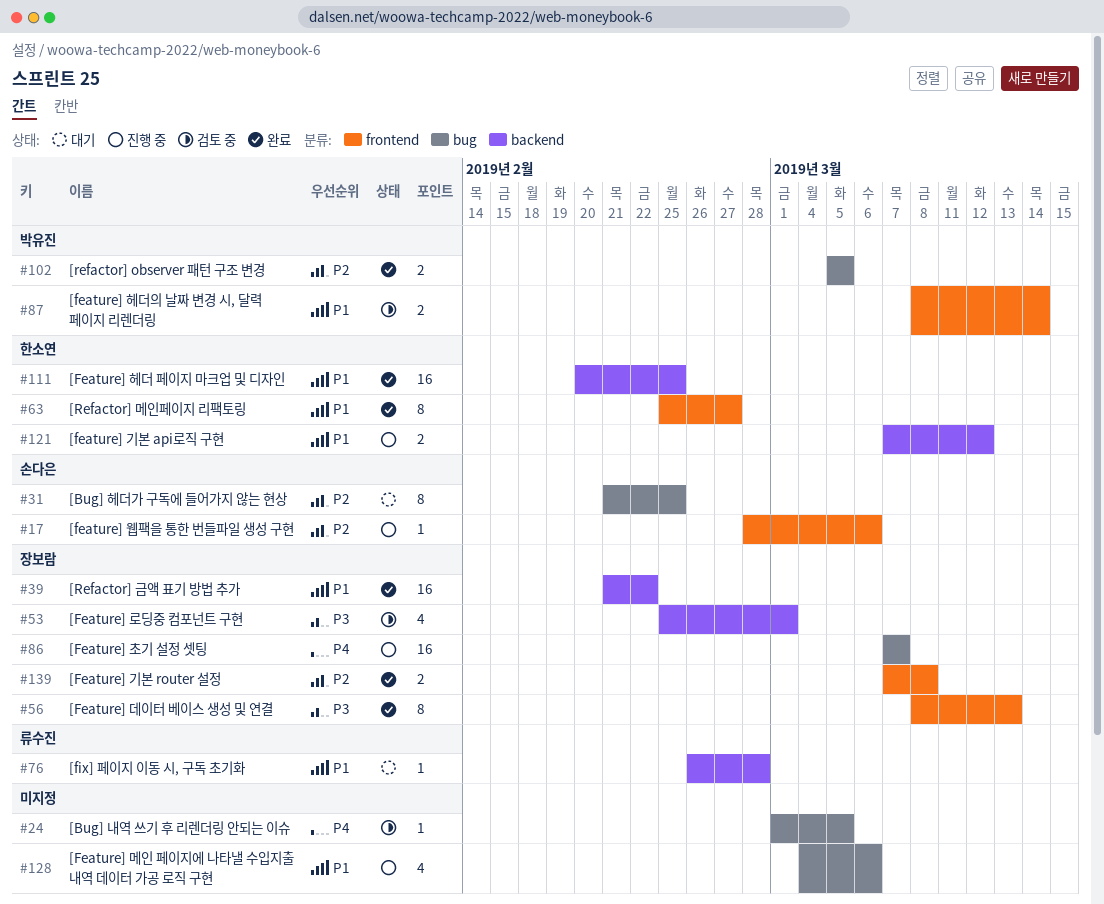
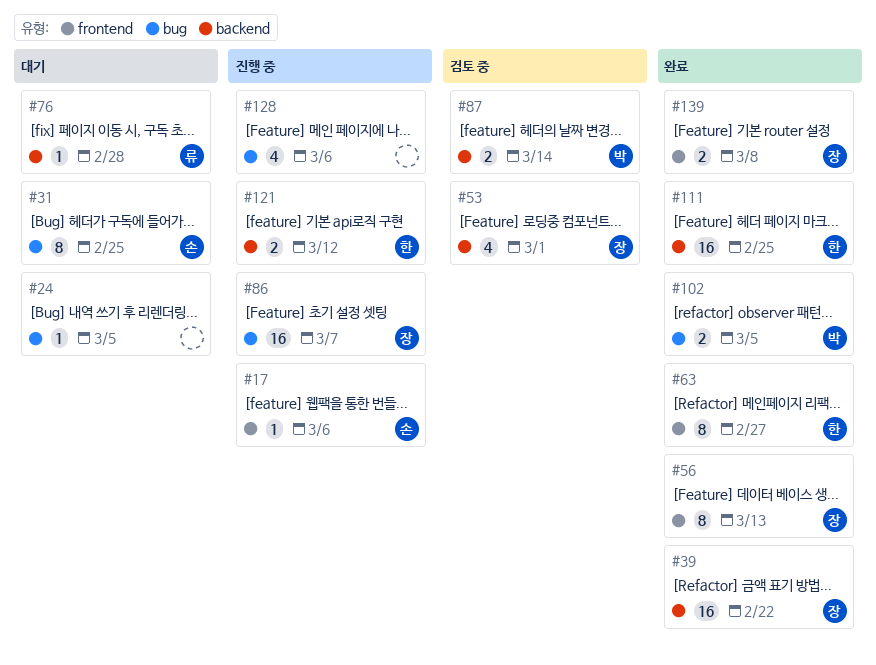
#24, status: 검토 중 -> 대기
#87, label: frontend -> backend

